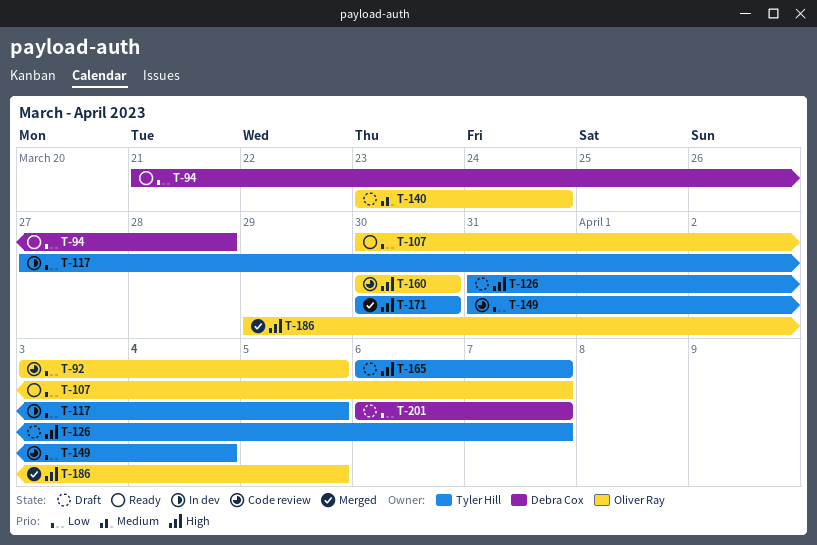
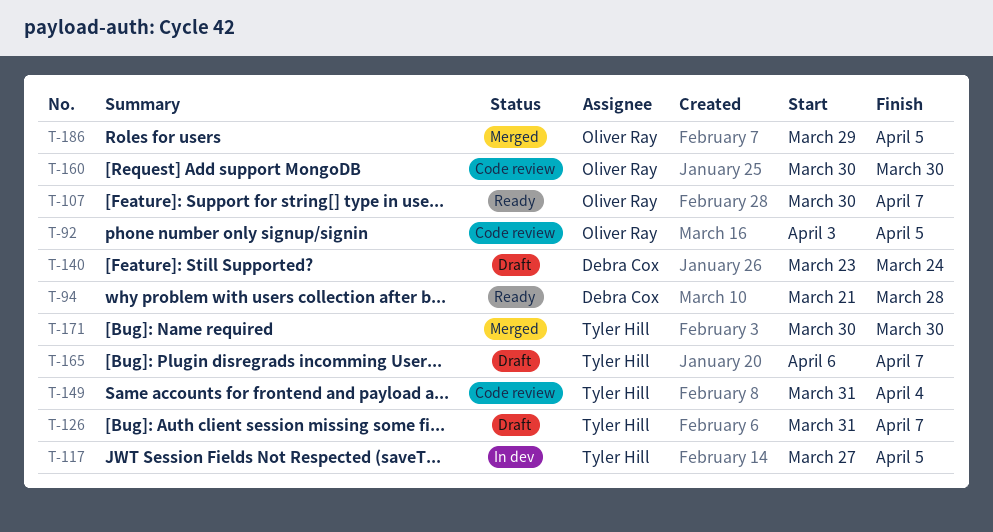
T-140, owner: Oliver Ray -> Debra Cox
T-201: present -> none

